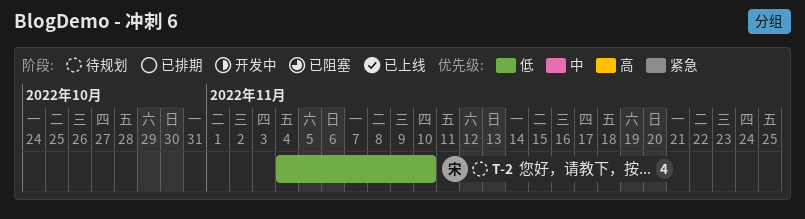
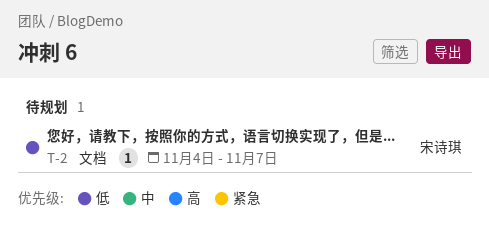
T-2, estimate: 4 -> 1
T-2, due: Nov 10 -> Nov 7

